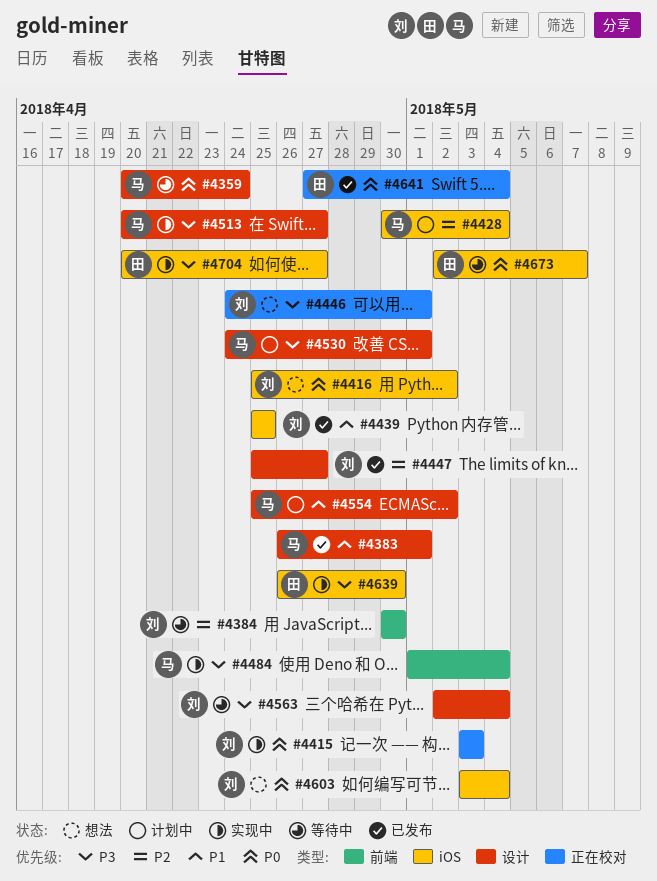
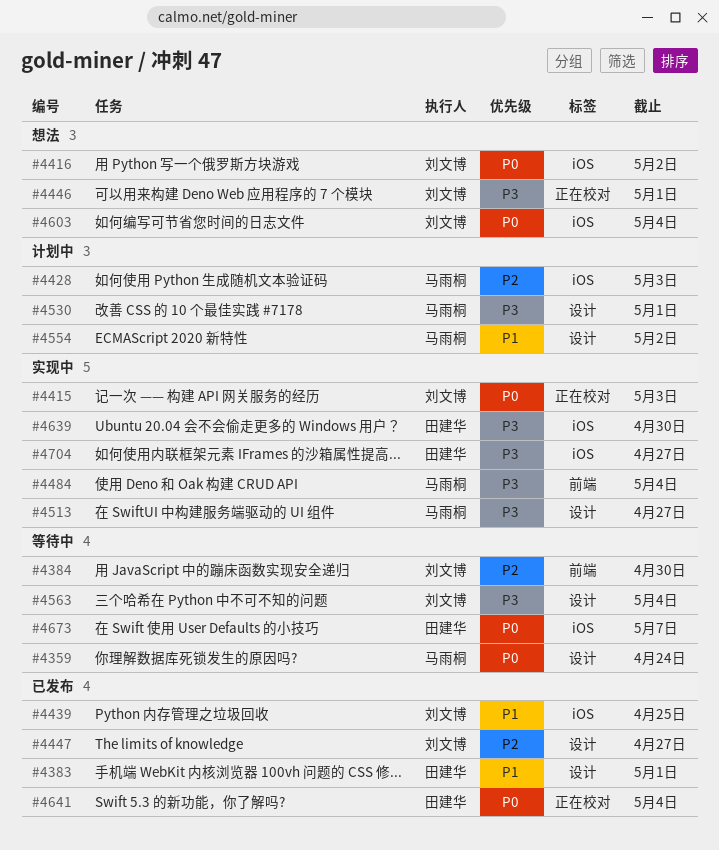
#4383, owner: 马雨桐 -> 田建华
#4428, due: May 4 -> May 3

